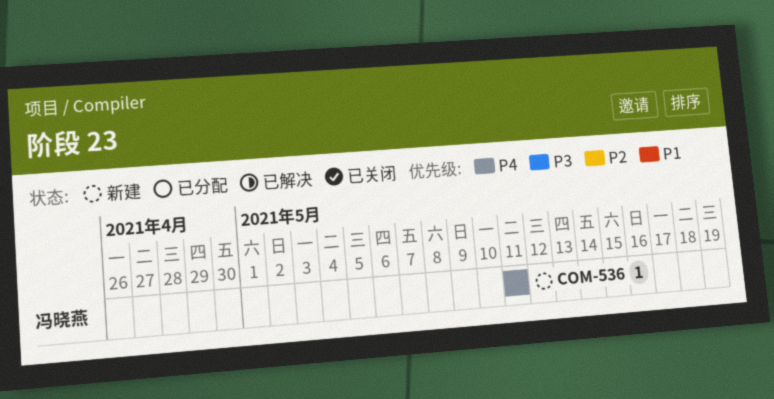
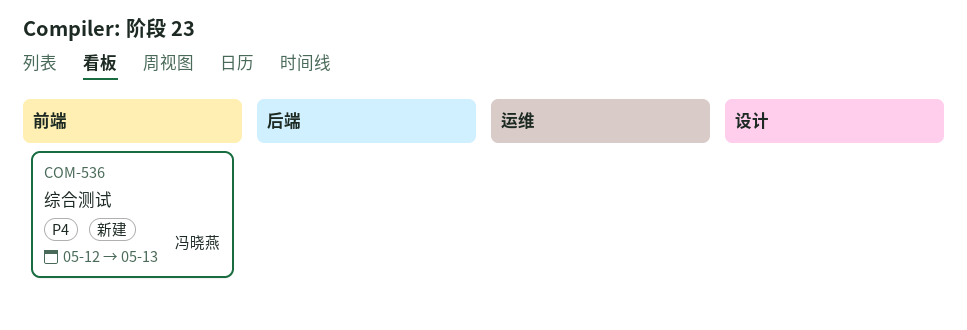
COM-536, start: May 11 -> May 12
COM-536, due: May 11 -> May 13

